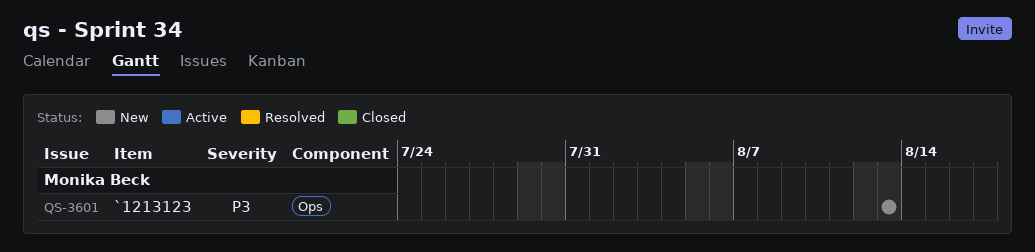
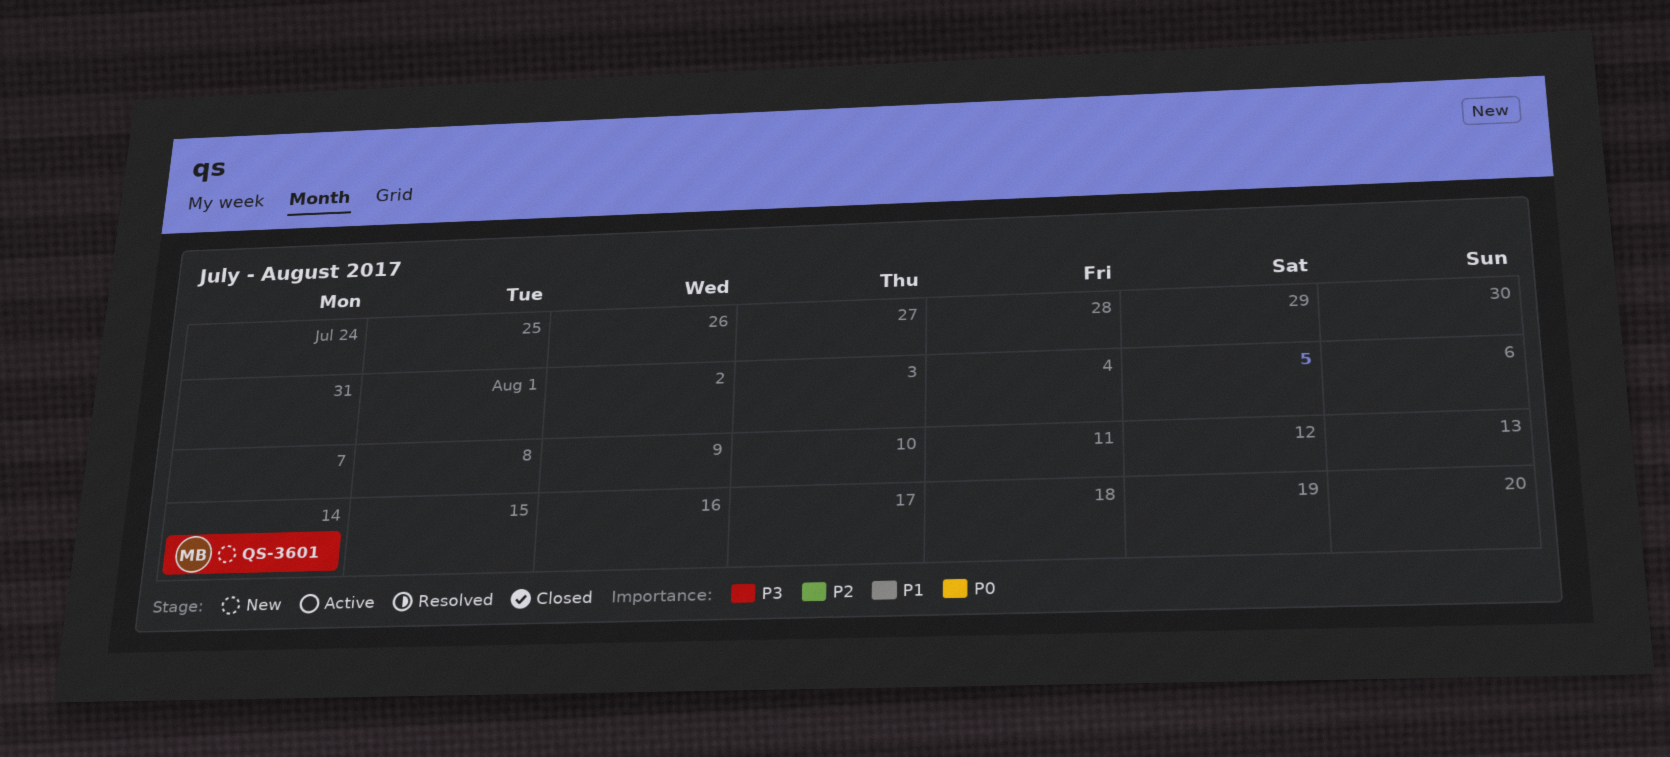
QS-3601, start: Aug 13 -> Aug 14
QS-3601, due: Aug 13 -> Aug 14

